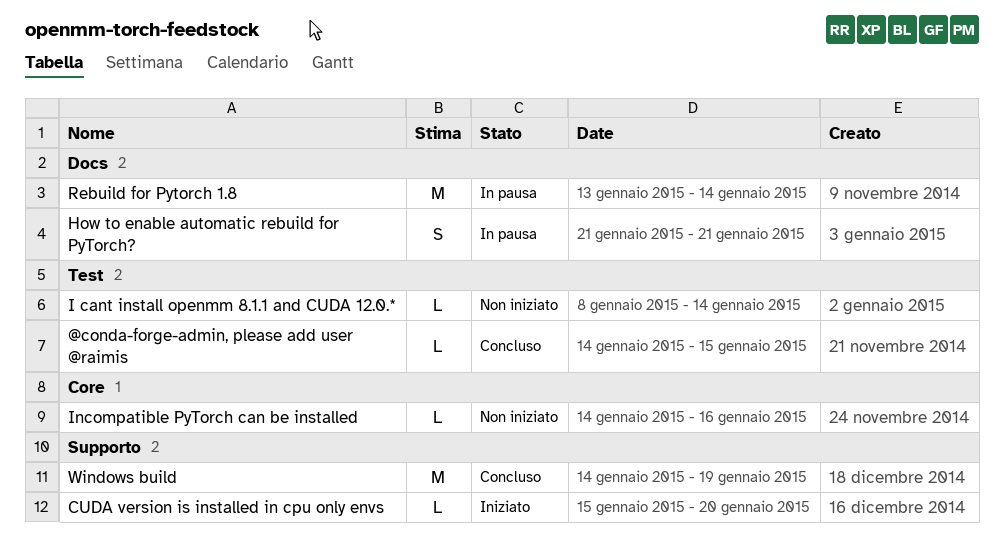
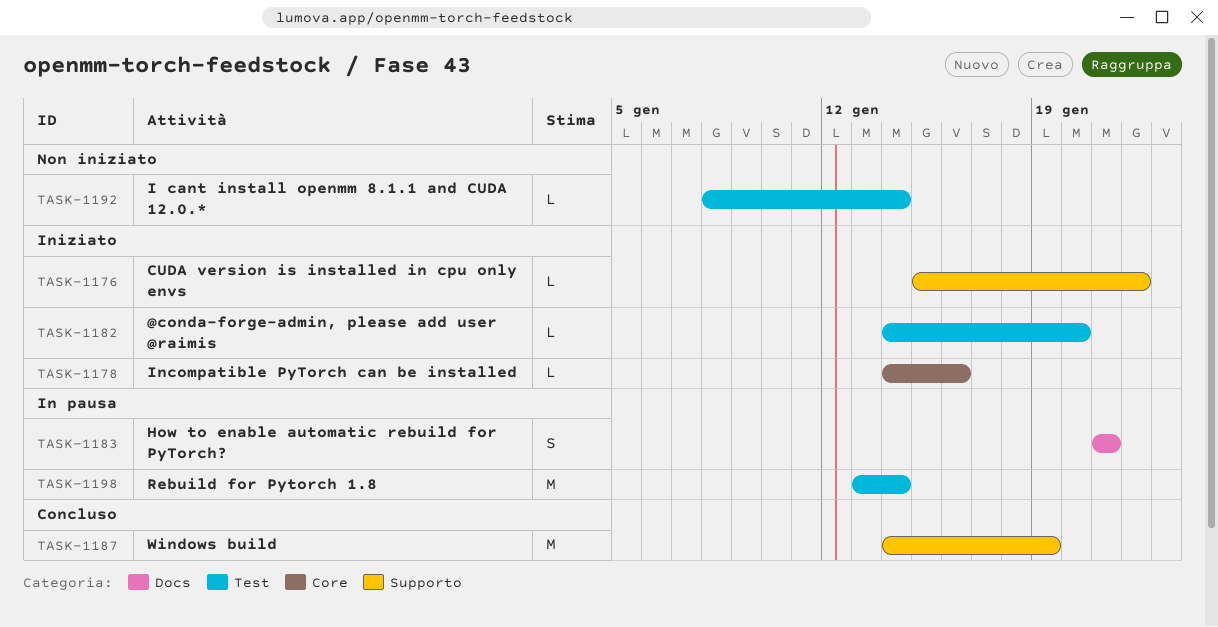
@conda-forge-admin, please add user @raimis, status: Concluso -> Iniziato
@conda-forge-admin, please add user @raimis, due: Jan 15 -> Jan 20
CUDA version is installed in cpu only envs, due: Jan 20 -> Jan 22
Incompatible PyTorch can be installed, status: Non iniziato -> Iniziato
Rebuild for Pytorch 1.8, label: Docs -> Test

